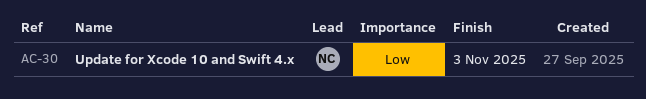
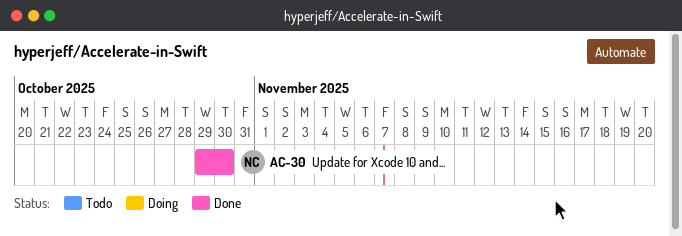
AC-30, due: Nov 3 -> Oct 30

